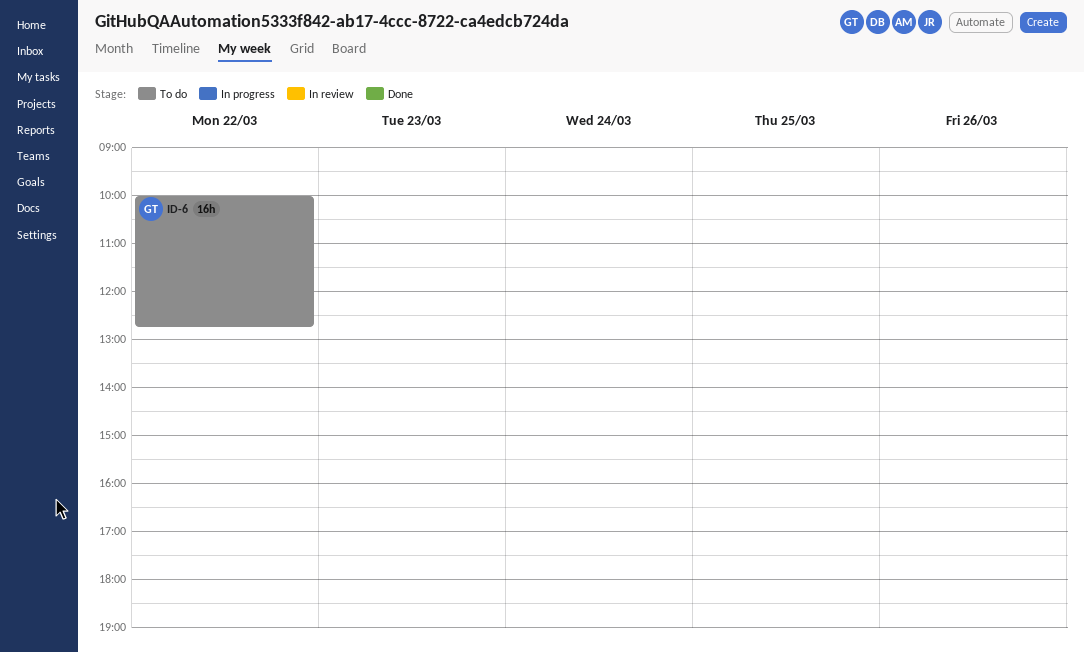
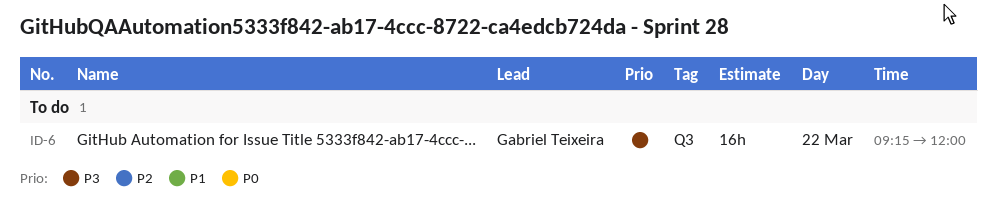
ID-6, begins: 10:00 -> 09:15
ID-6, ends: 12:45 -> 12:00

